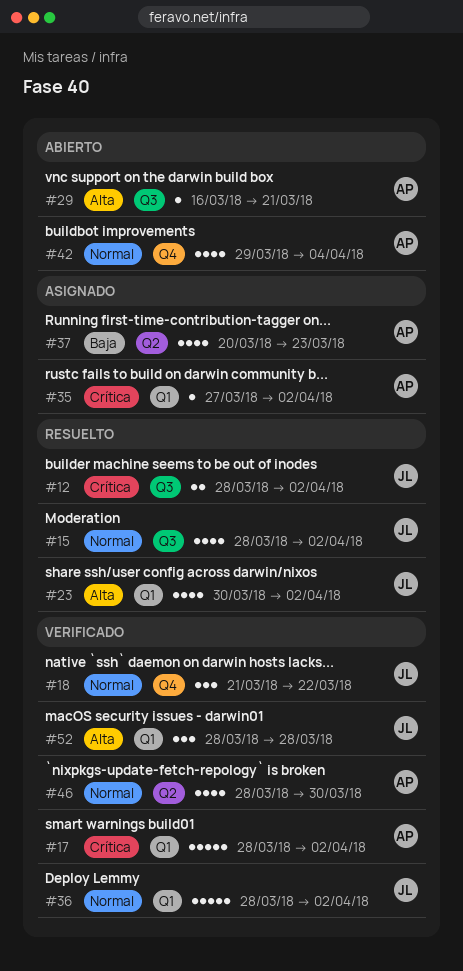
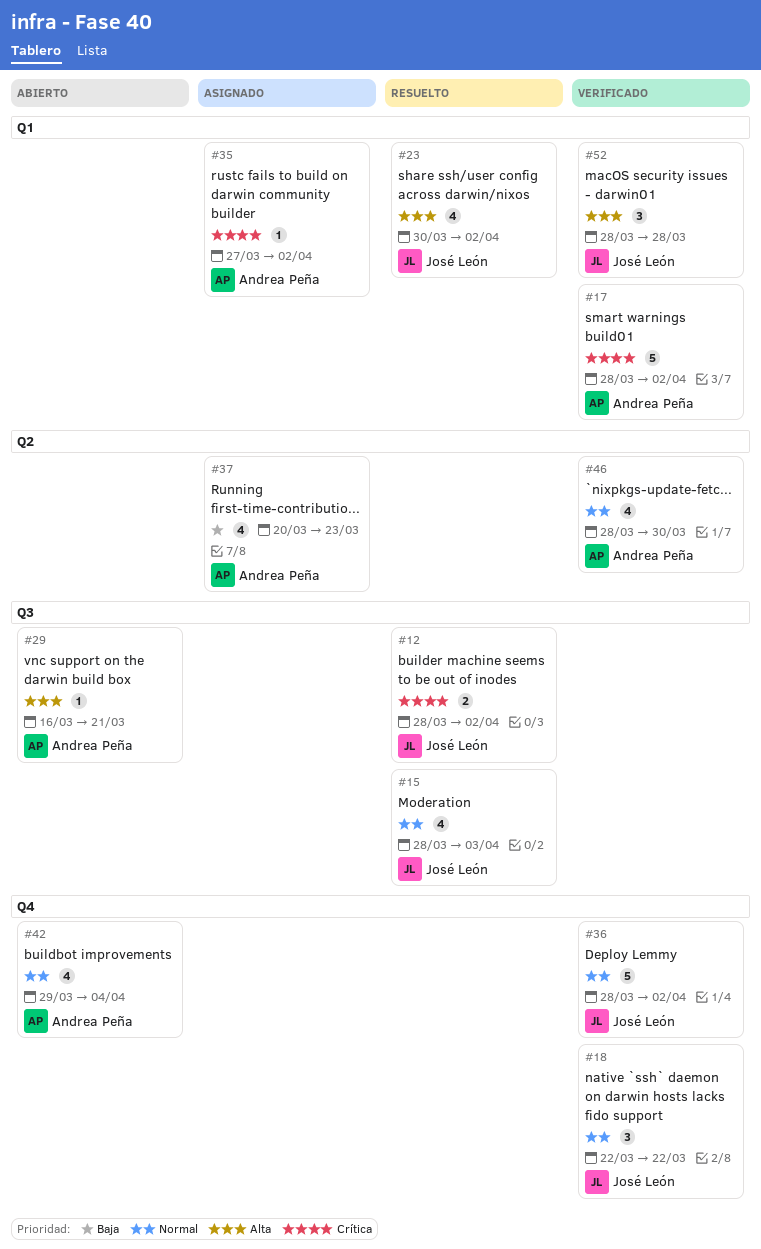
#15, due: Apr 2 -> Apr 3
#18, start: Mar 21 -> Mar 22
#36, label: Q1 -> Q4

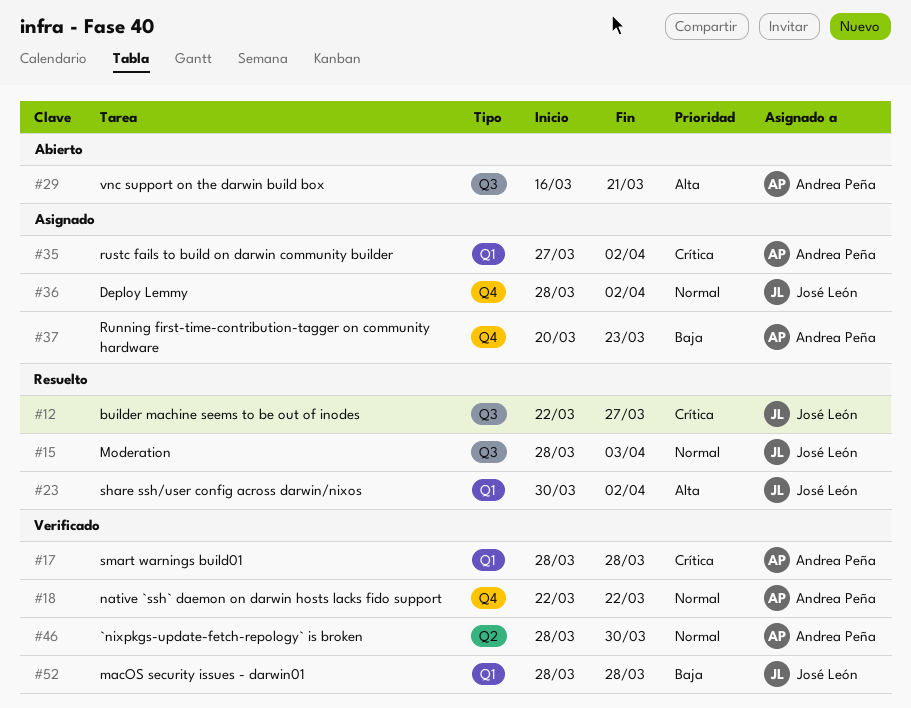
#12, start: Mar 28 -> Mar 22
#12, due: Apr 2 -> Mar 27
#17, due: Apr 2 -> Mar 28
#18, owner: José León -> Andrea Peña
#36, status: Verificado -> Asignado
#37, label: Q2 -> Q4
#42: present -> none
#52, priority: Alta -> Baja

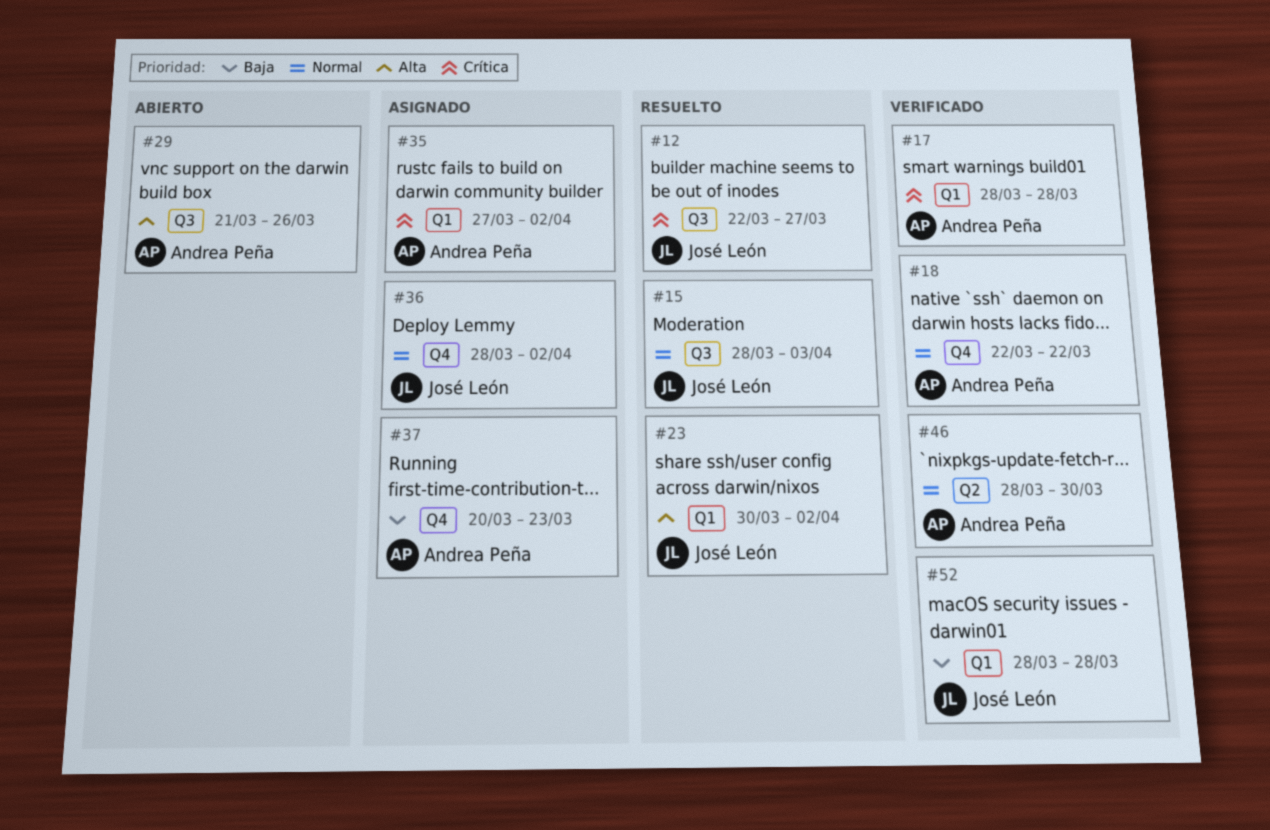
#29, start: Mar 16 -> Mar 21
#29, due: Mar 21 -> Mar 26

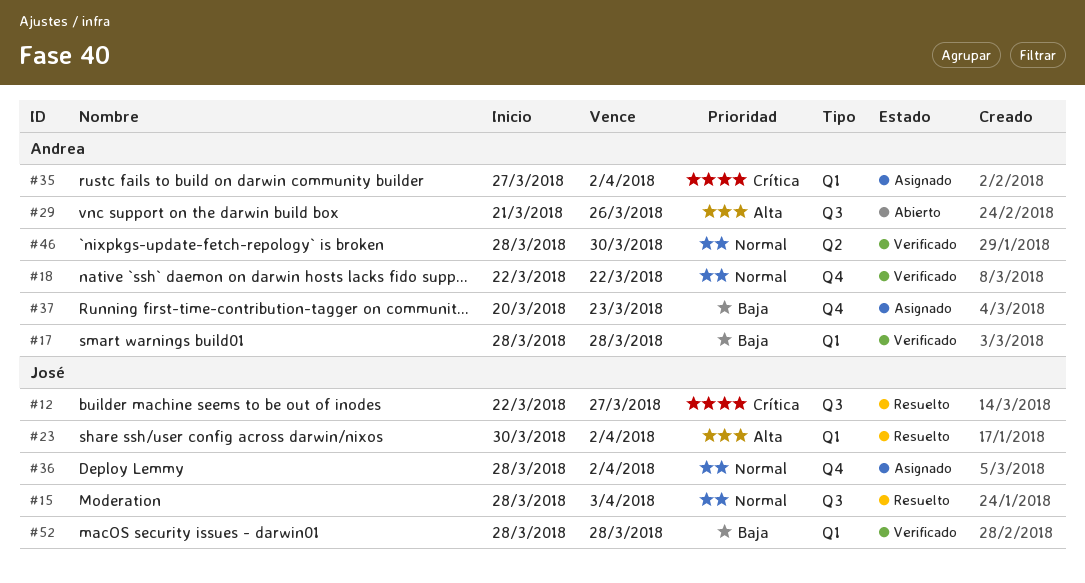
#17, priority: Crítica -> Baja

